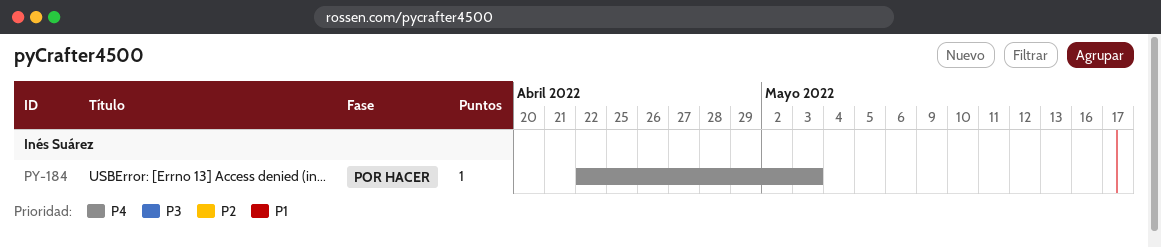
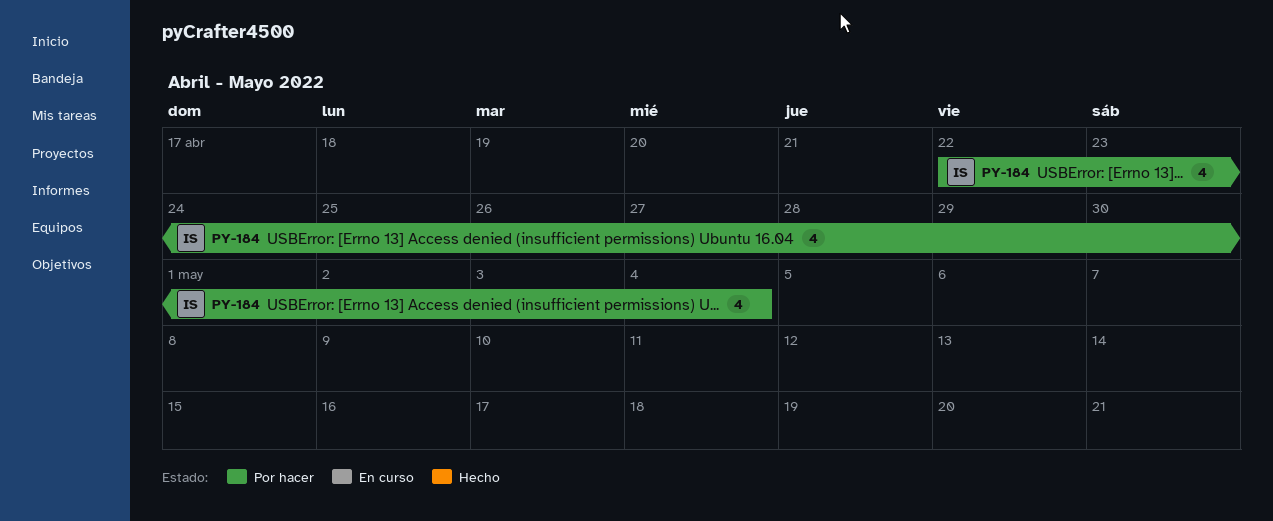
PY-184, estimate: 1 -> 4
PY-184, due: May 3 -> May 4

